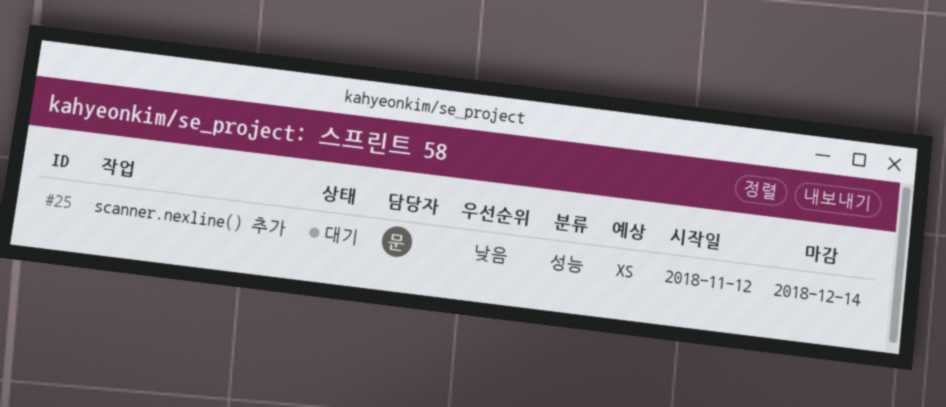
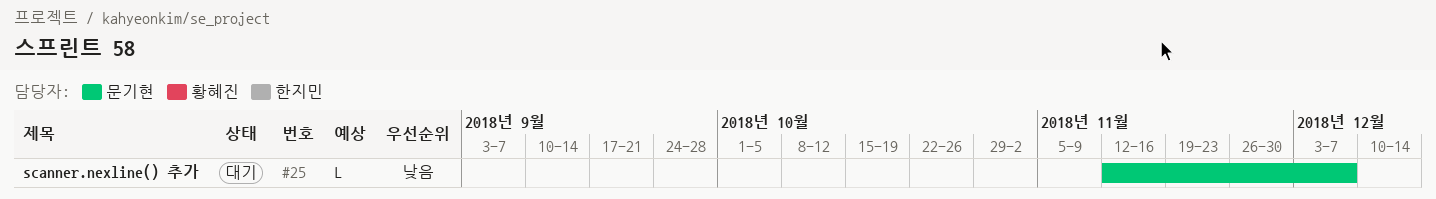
#25, estimate: XS -> L
#25, due: Dec 14 -> Dec 7

